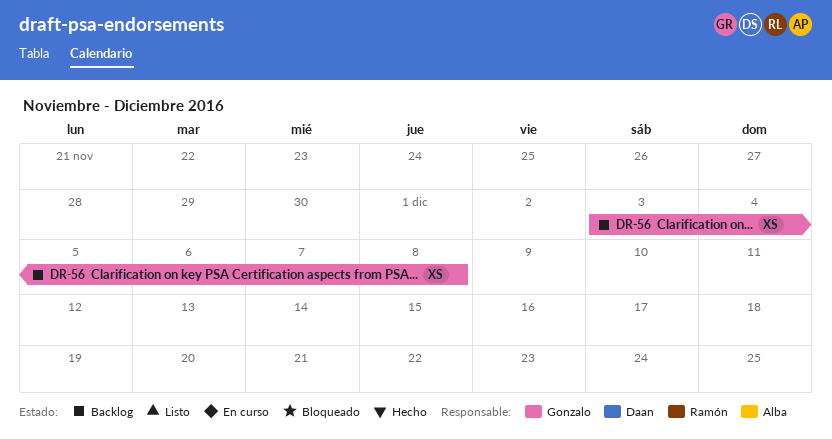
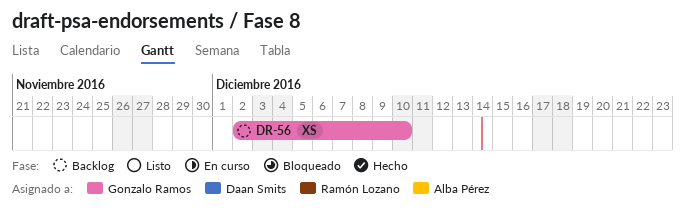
DR-56, start: Dec 3 -> Dec 2
DR-56, due: Dec 8 -> Dec 10

